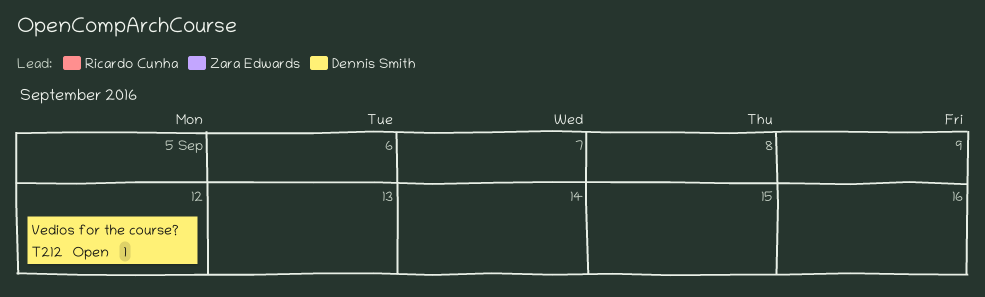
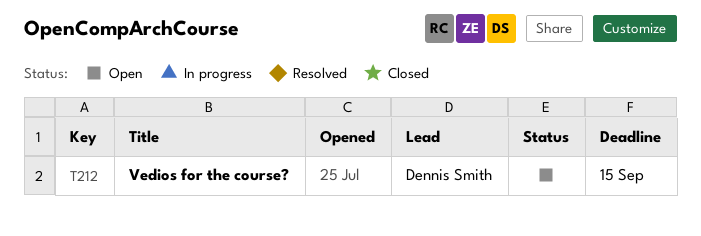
T212, due: Sep 12 -> Sep 15

